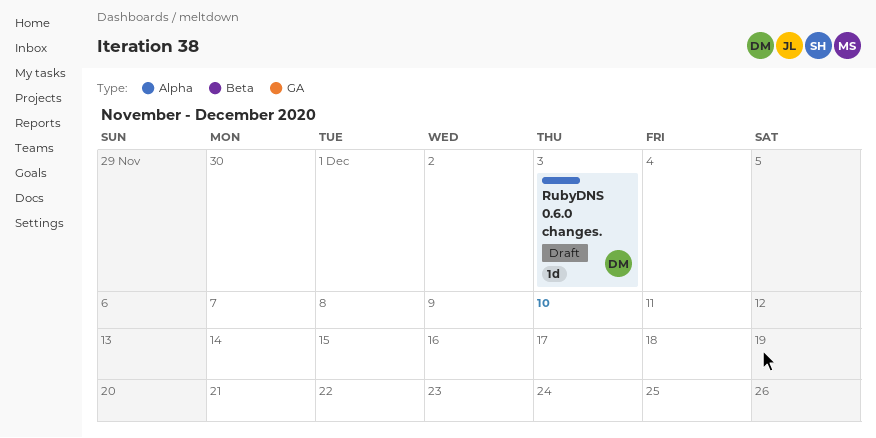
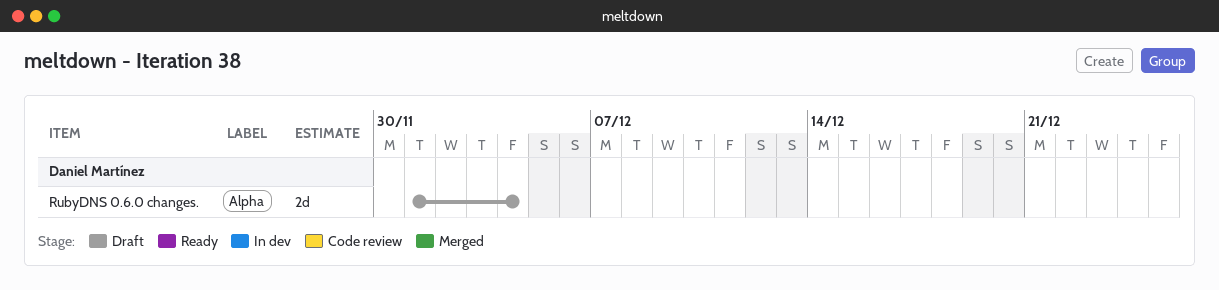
RubyDNS 0.6.0 changes., estimate: 1d -> 2d
RubyDNS 0.6.0 changes., due: Dec 3 -> Dec 4

